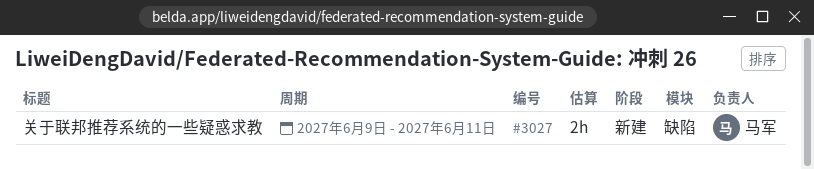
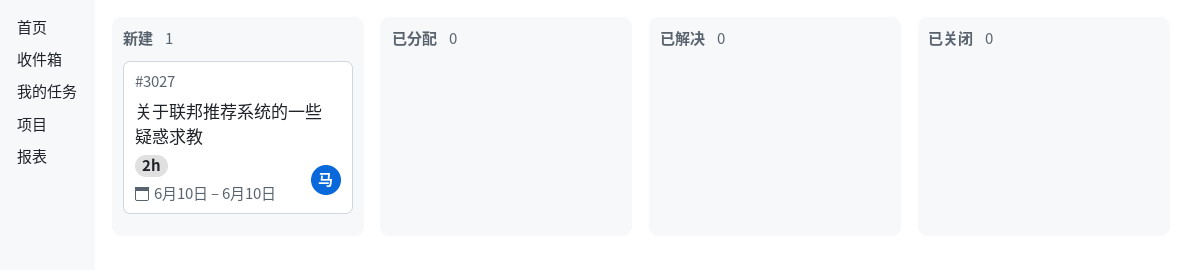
#3027, start: Jun 9 -> Jun 10
#3027, due: Jun 11 -> Jun 10

